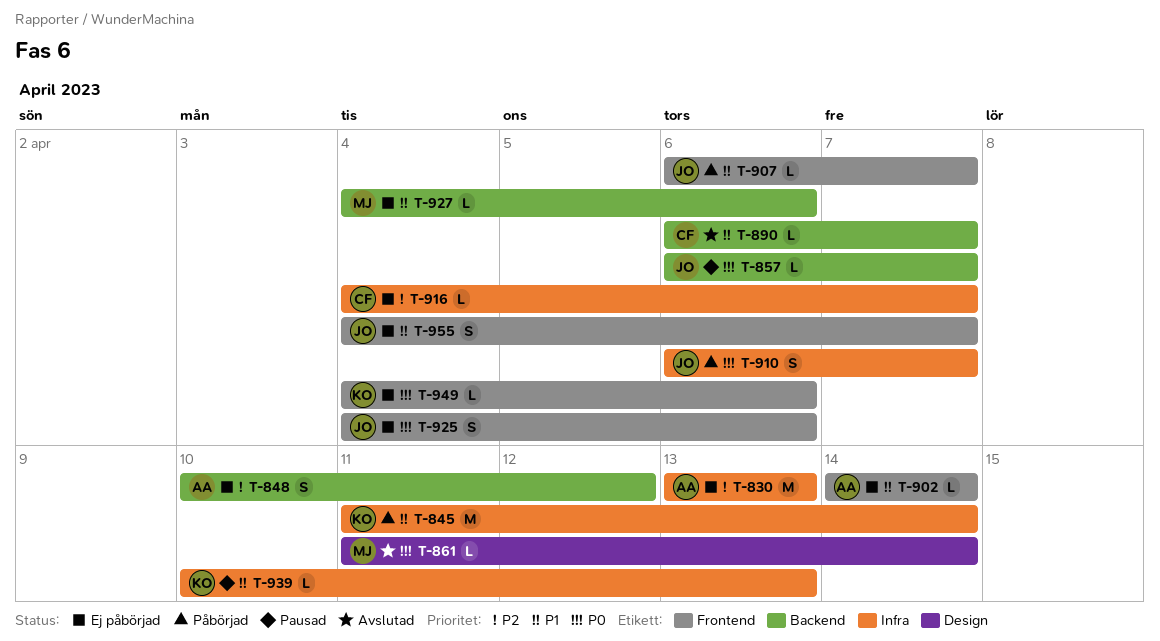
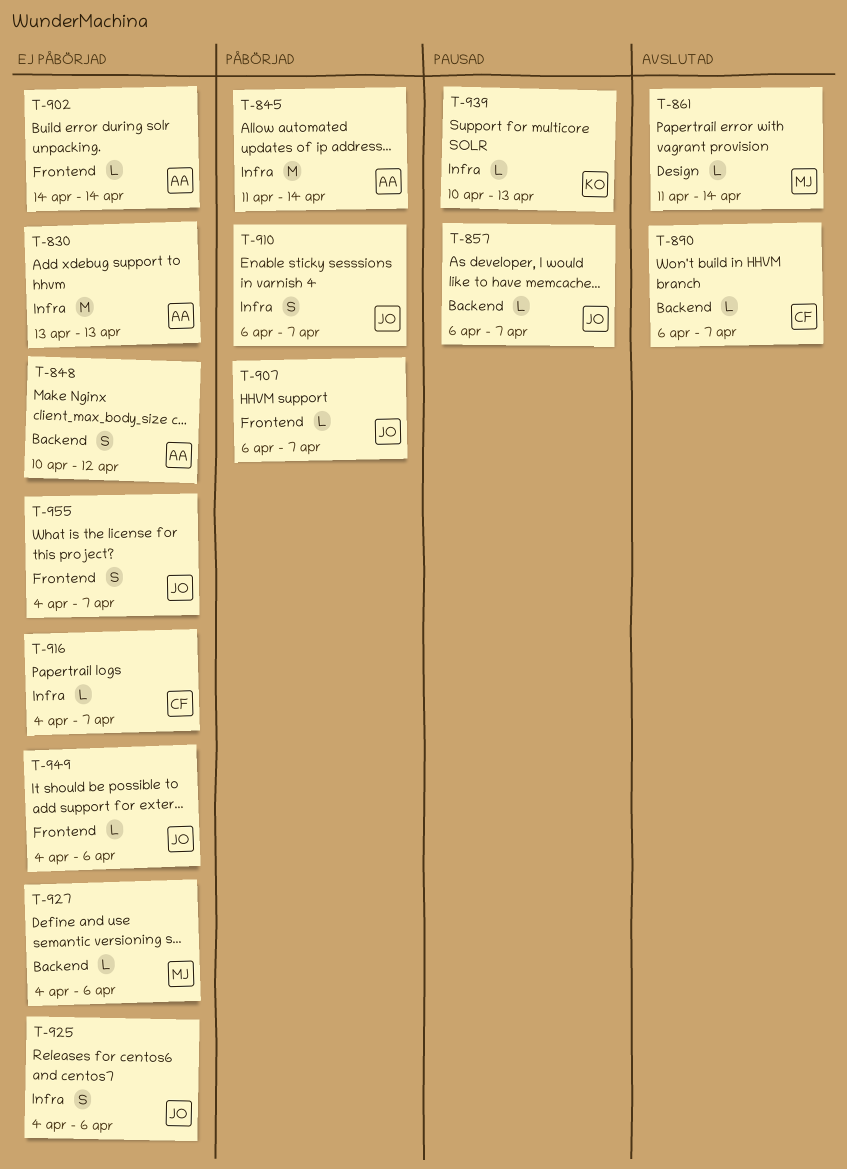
T-845, owner: KO -> AA
T-925, label: Frontend -> Infra
T-949, owner: KO -> JO

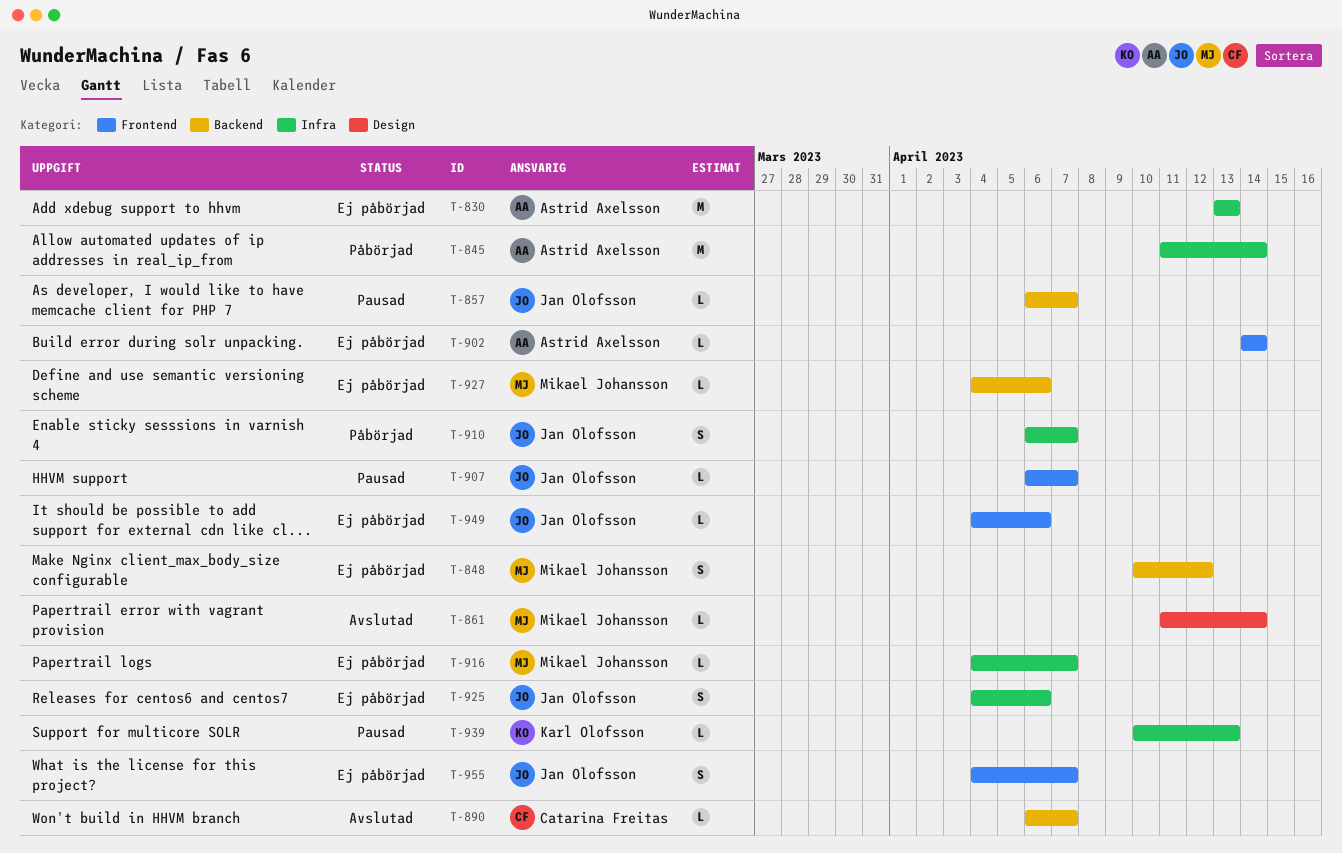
T-848, owner: Astrid Axelsson -> Mikael Johansson
T-907, status: Påbörjad -> Pausad
T-916, owner: Catarina Freitas -> Mikael Johansson

